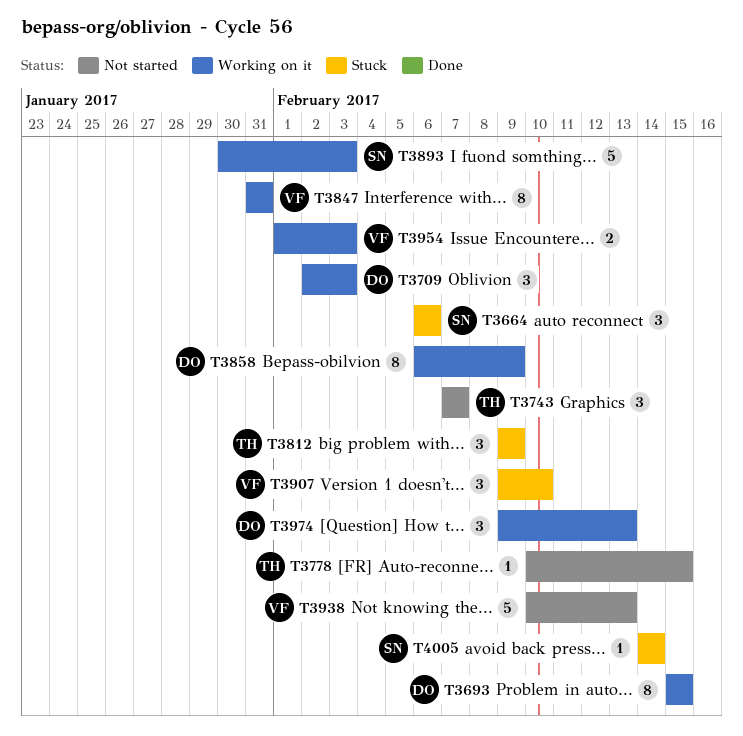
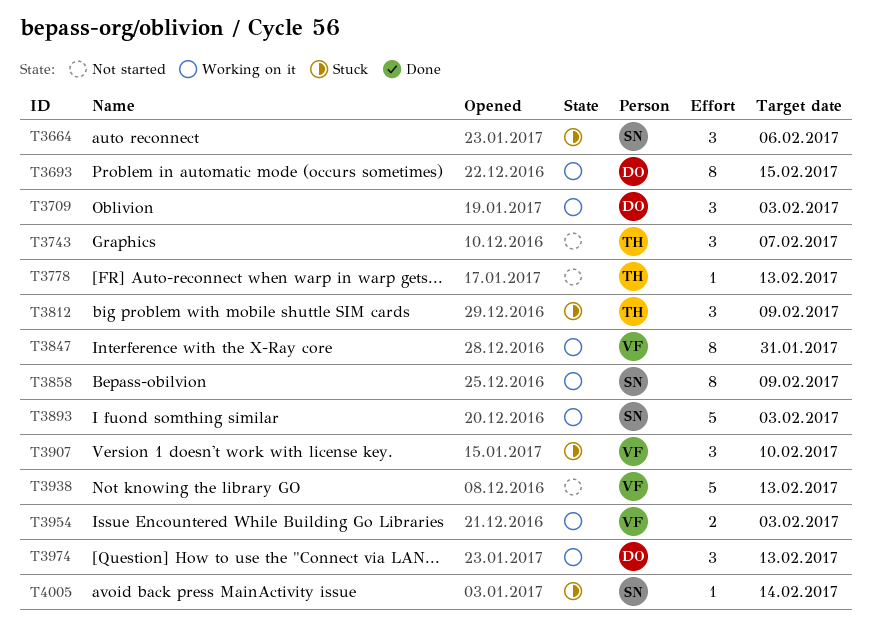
T3778, due: Feb 15 -> Feb 13
T3858, owner: DO -> SN

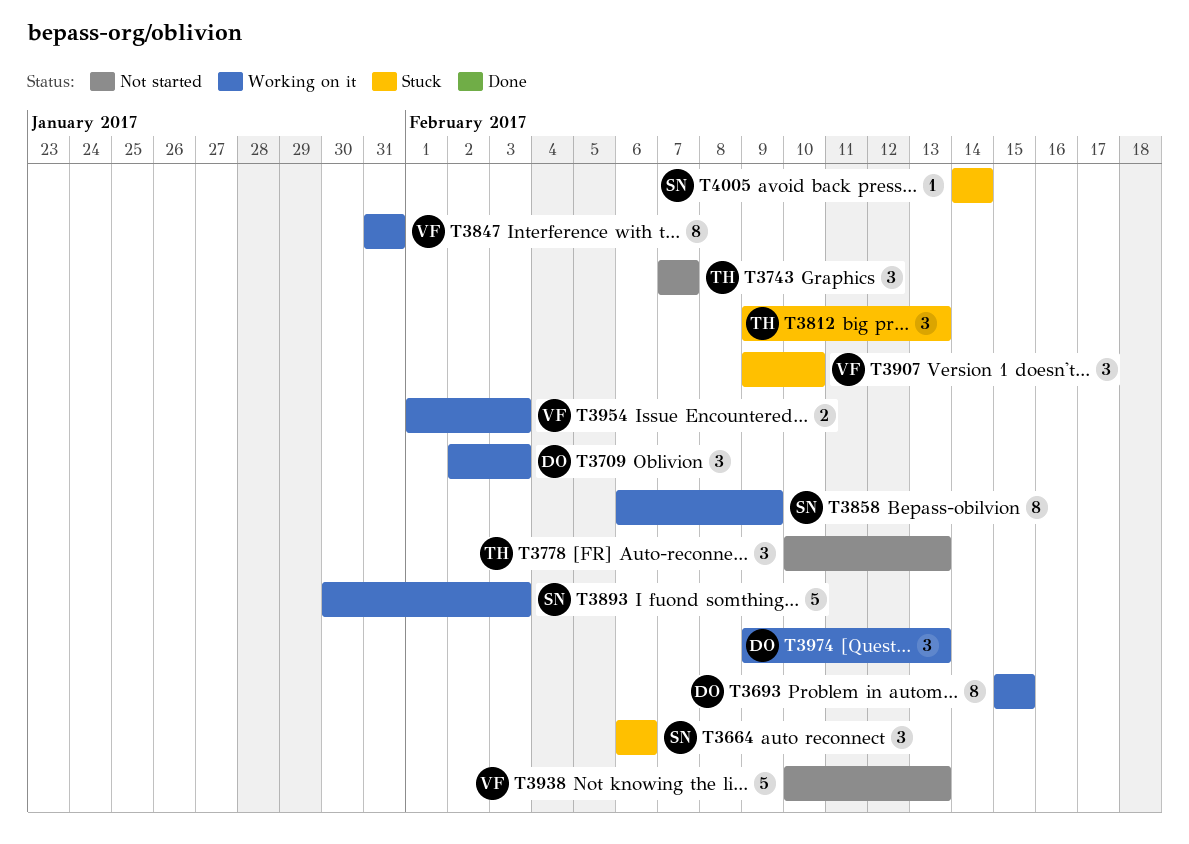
T3778, estimate: 1 -> 3
T3812, due: Feb 9 -> Feb 13

